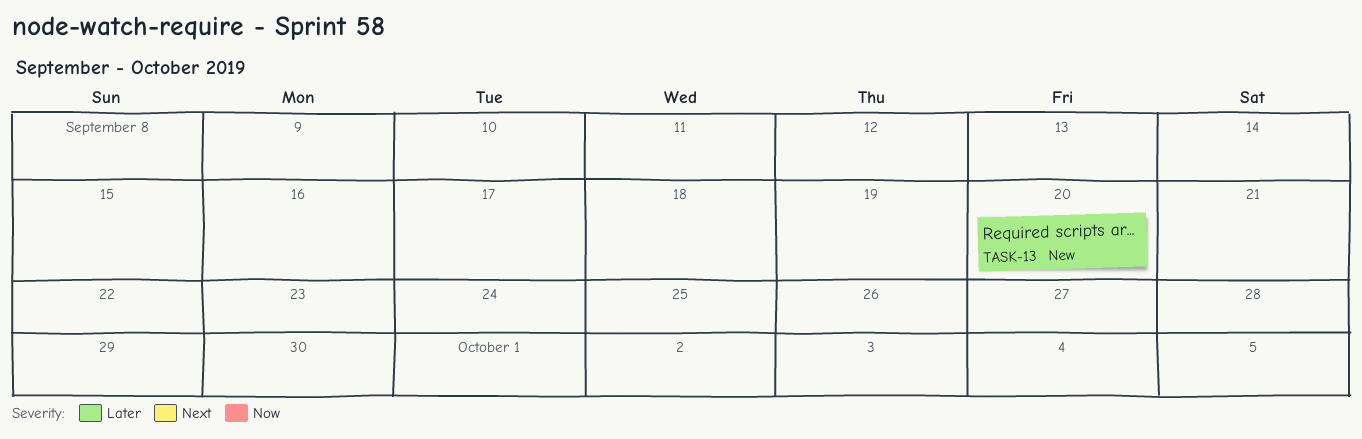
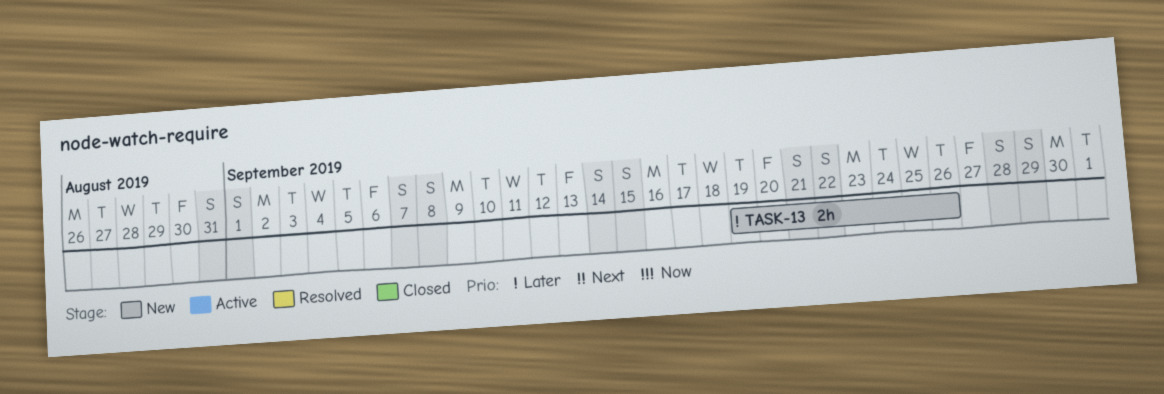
TASK-13, due: Sep 20 -> Sep 26

